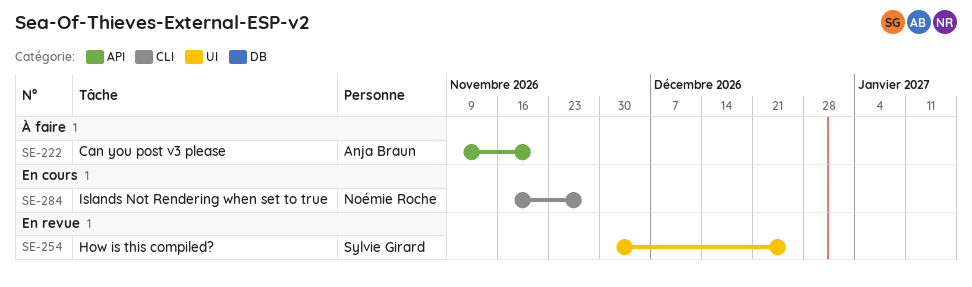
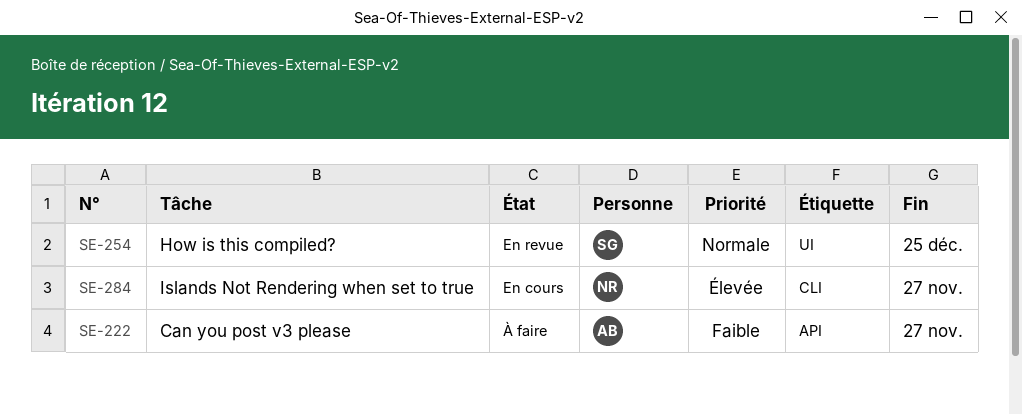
SE-222, due: Nov 20 -> Nov 27

